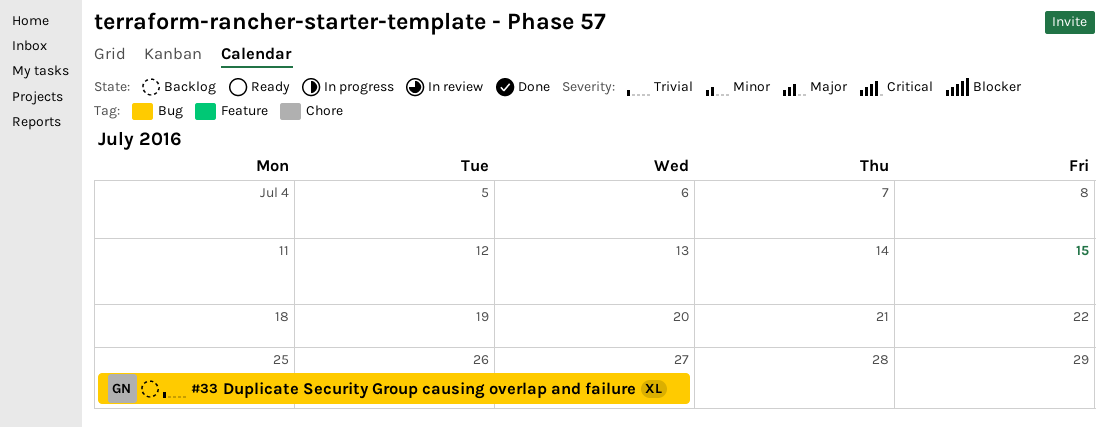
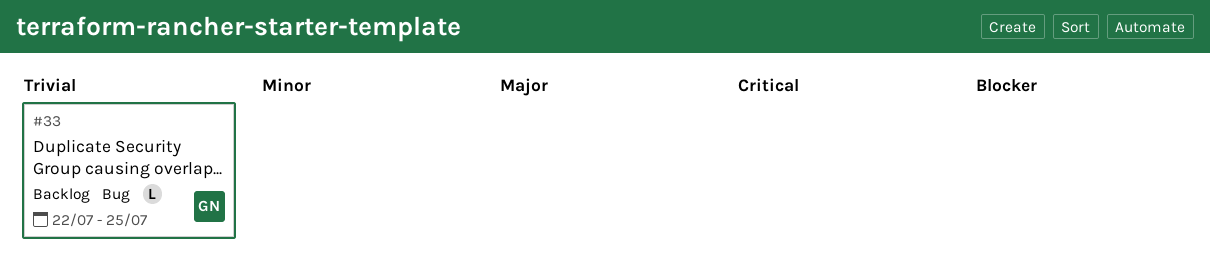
#33, estimate: XL -> L
#33, start: Jul 25 -> Jul 22
#33, due: Jul 27 -> Jul 25

